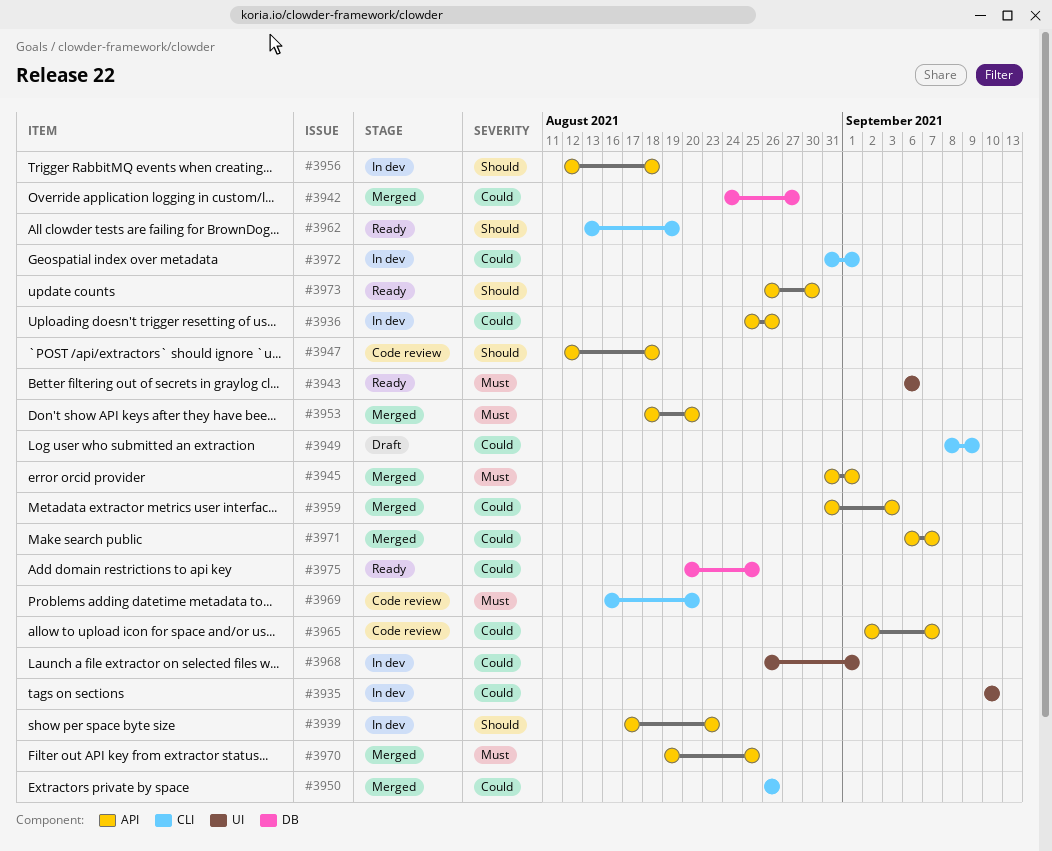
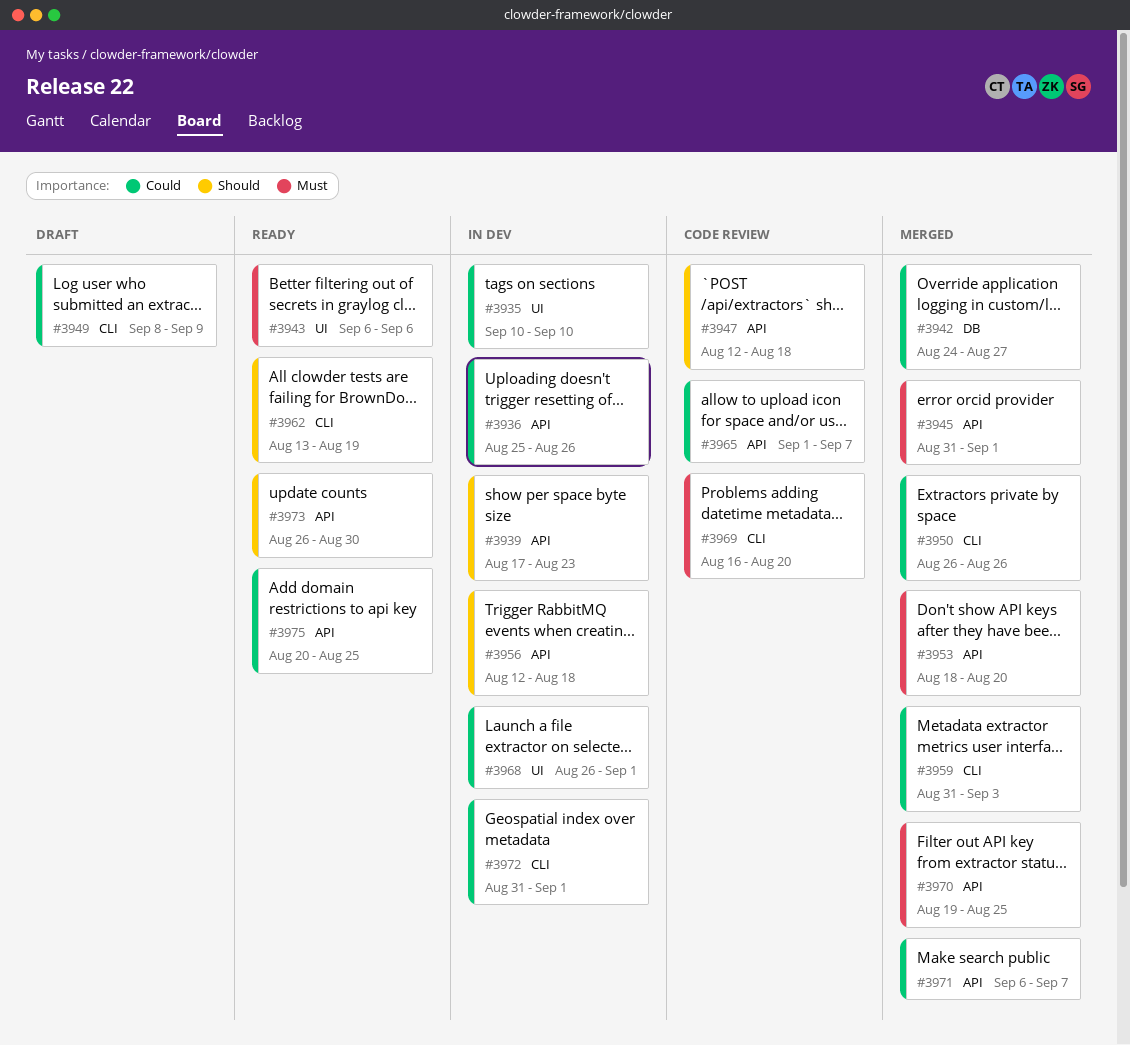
#3959, label: API -> CLI
#3965, start: Sep 2 -> Sep 1
#3975, label: DB -> API

